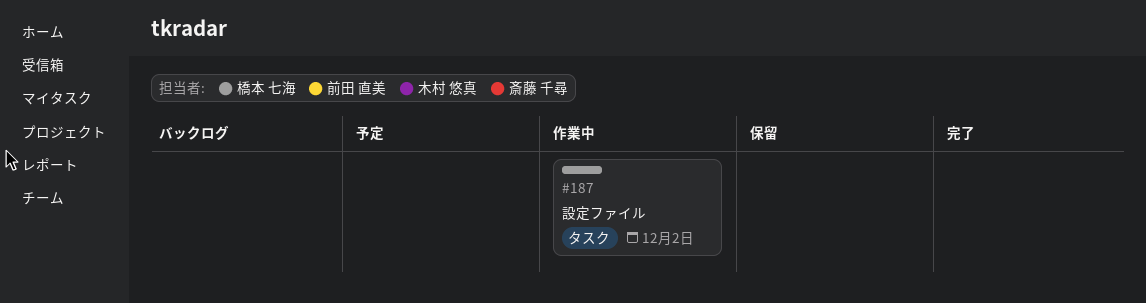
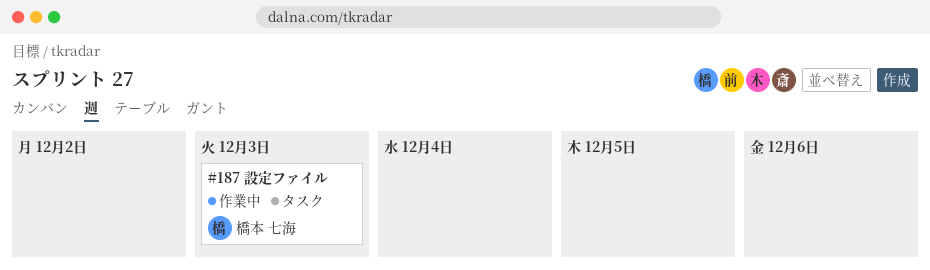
#187, due: Dec 2 -> Dec 3

